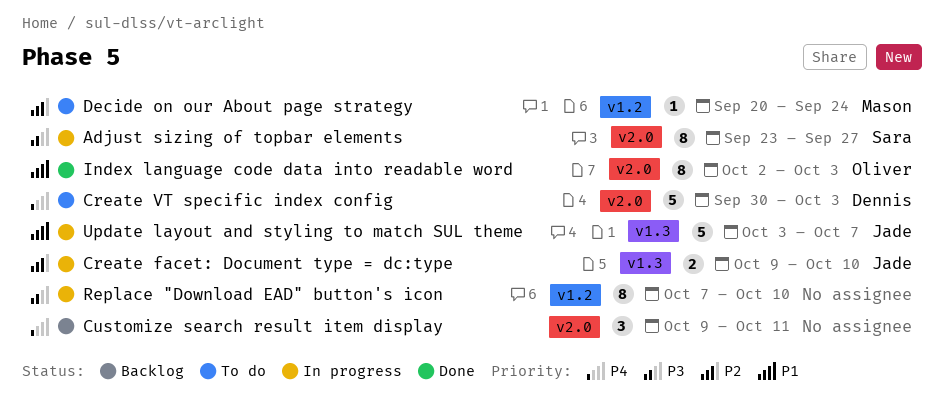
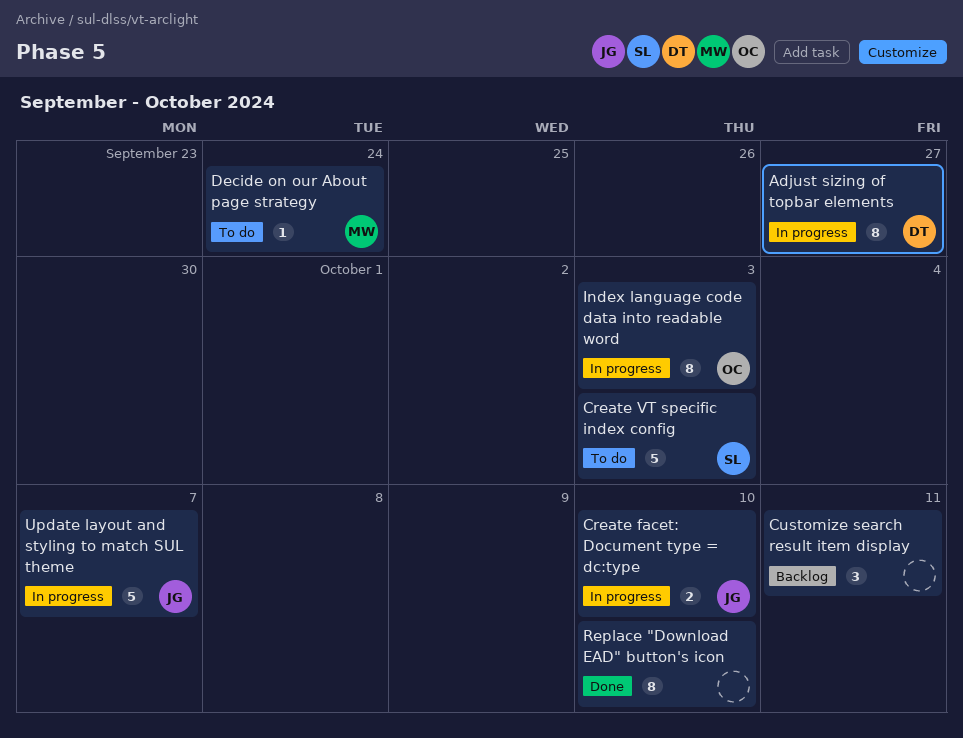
Adjust sizing of topbar elements, owner: Sara -> Dennis
Create VT specific index config, owner: Dennis -> Sara
Index language code data into readable word, status: Done -> In progress
Replace "Download EAD" button's icon, status: In progress -> Done

